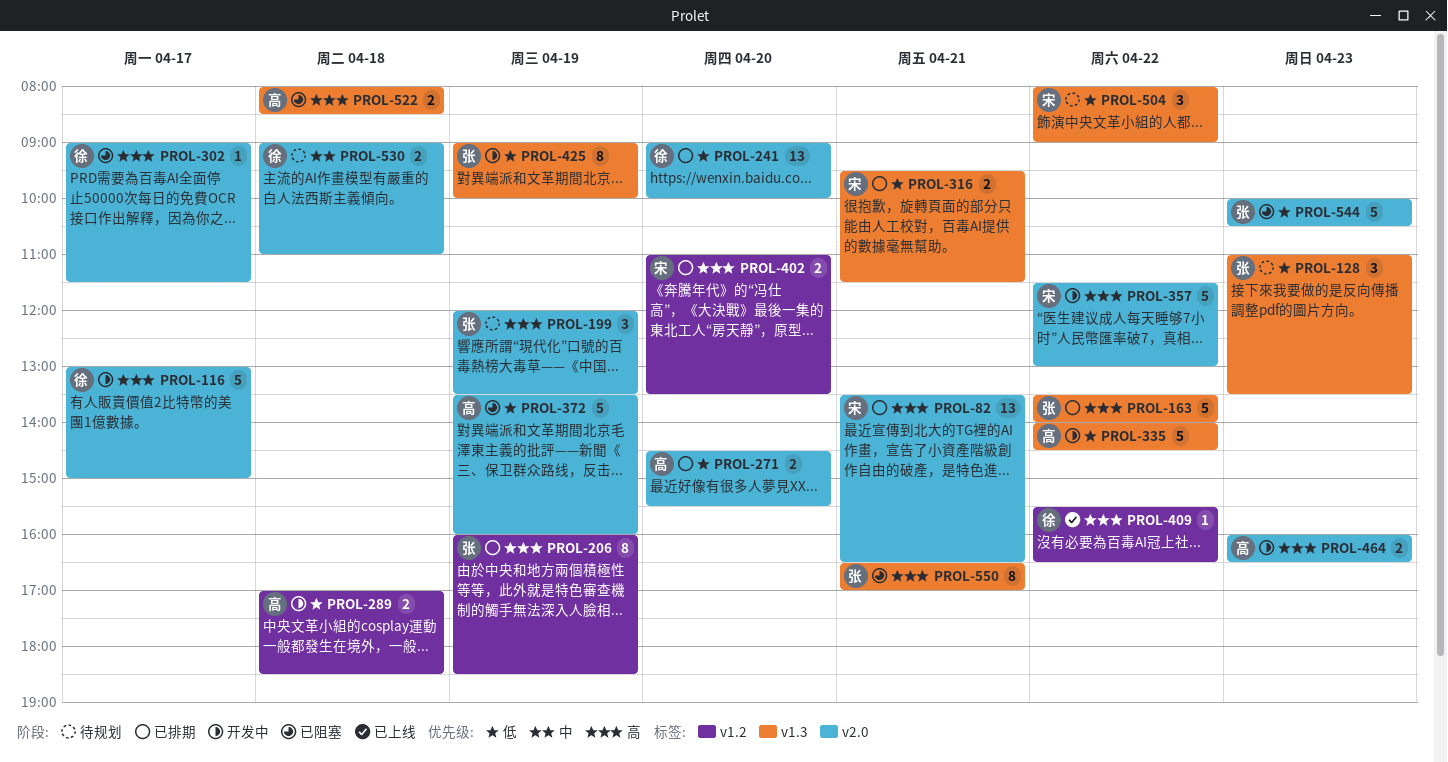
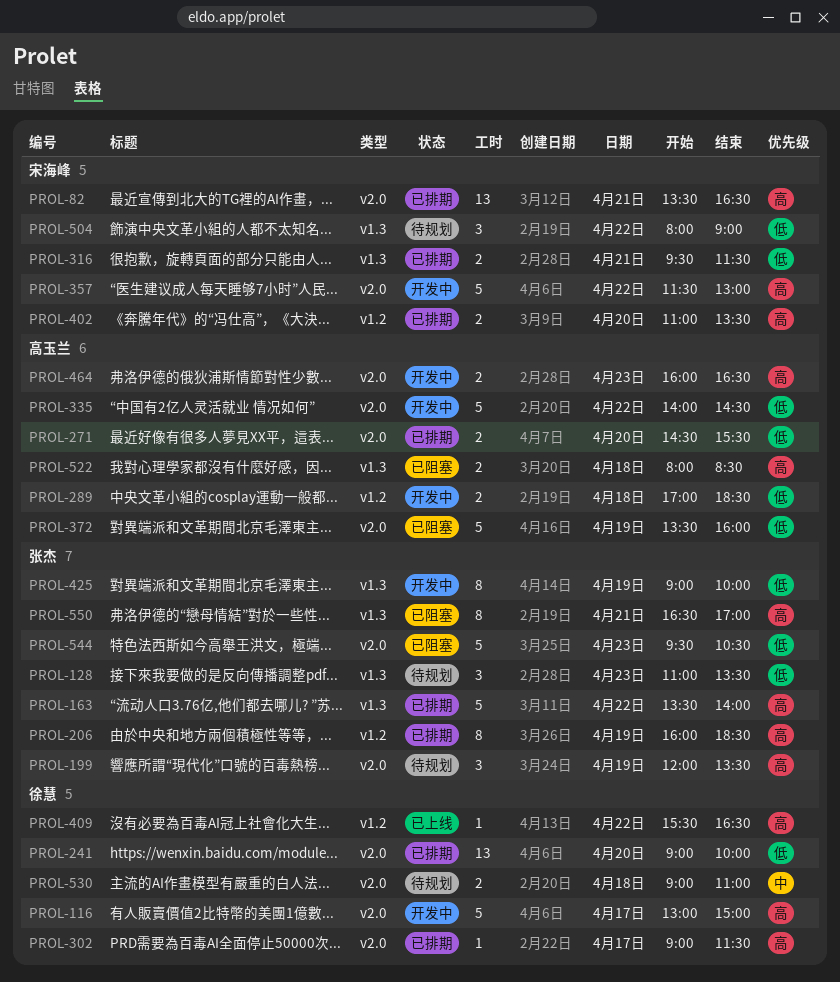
PROL-302, status: 已阻塞 -> 已排期
PROL-335, label: v1.3 -> v2.0
PROL-544, begins: 10:00 -> 09:30

